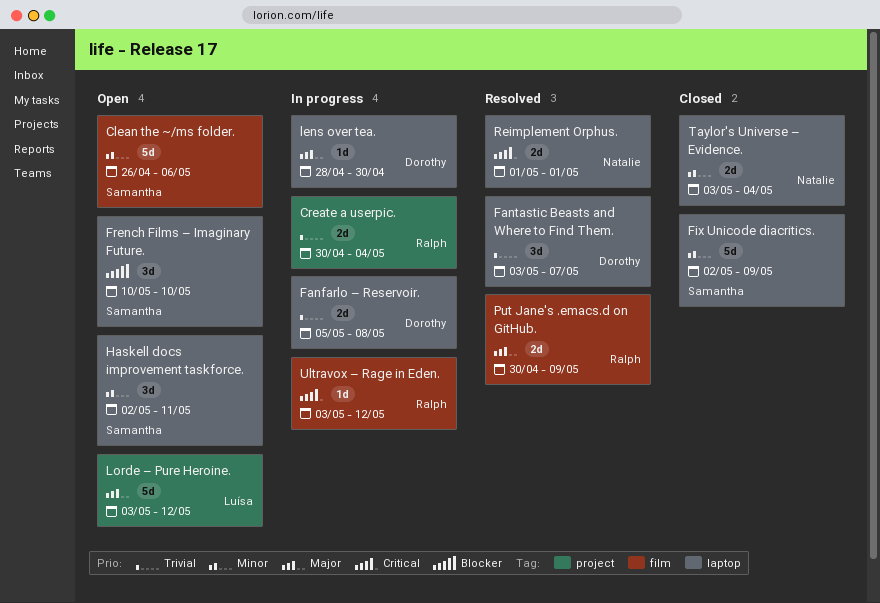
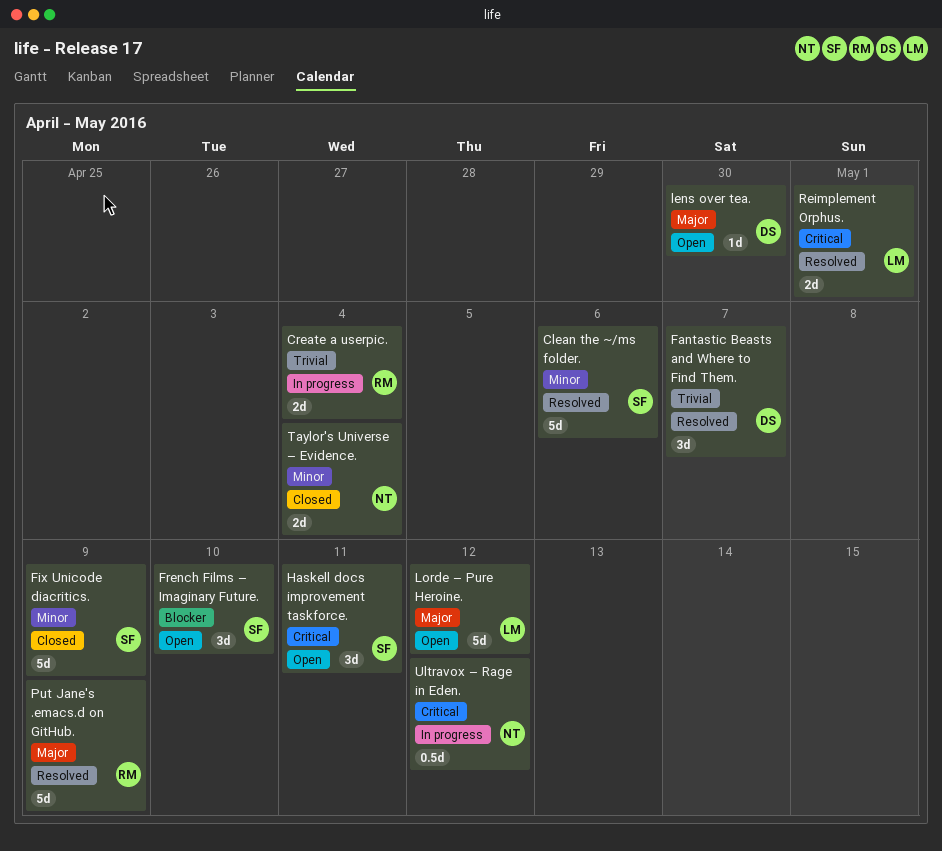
Clean the ~/ms folder., status: Open -> Resolved
Fanfarlo – Reservoir.: present -> none
Haskell docs improvement taskforce., priority: Minor -> Critical
lens over tea., status: In progress -> Open
Put Jane's .emacs.d on GitHub., estimate: 2d -> 5d
Reimplement Orphus., owner: Natalie -> Luísa
Ultravox – Rage in Eden., owner: Ralph -> Natalie
Ultravox – Rage in Eden., estimate: 1d -> 0.5d

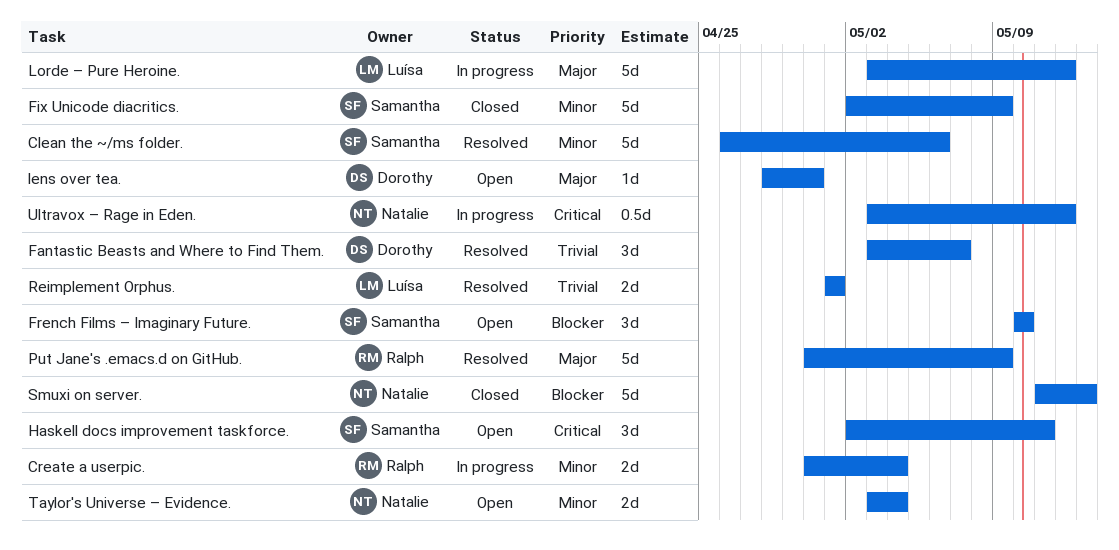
Create a userpic., priority: Trivial -> Minor
Lorde – Pure Heroine., status: Open -> In progress
Reimplement Orphus., priority: Critical -> Trivial
Smuxi on server.: none -> present
Taylor's Universe – Evidence., status: Closed -> Open

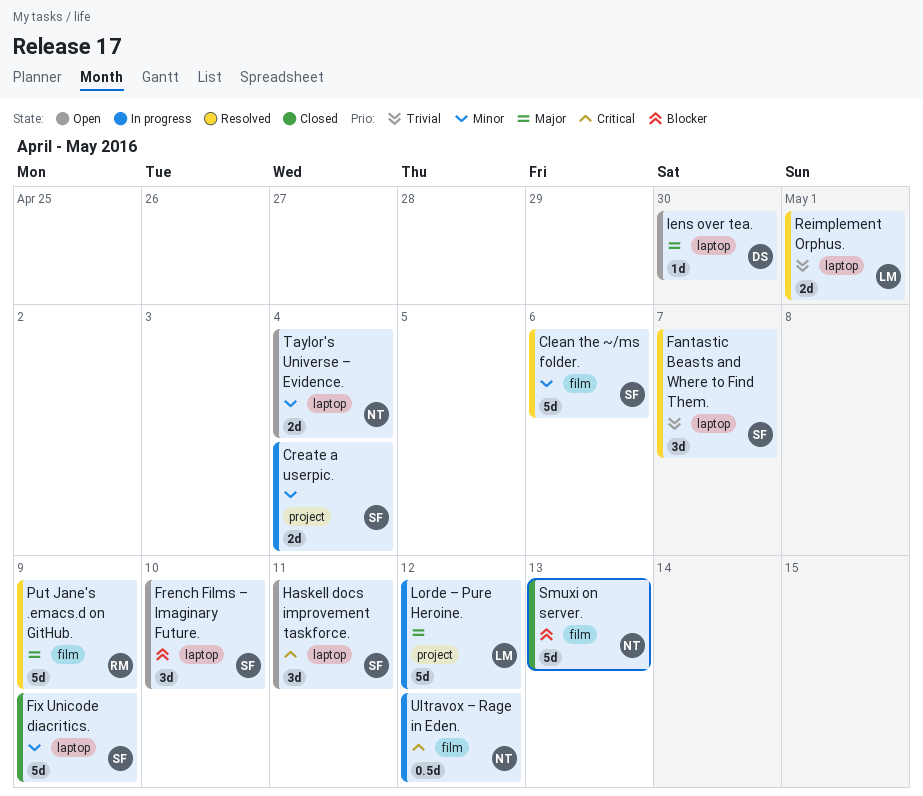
Create a userpic., owner: Ralph -> Samantha
Fantastic Beasts and Where to Find Them., owner: Dorothy -> Samantha

